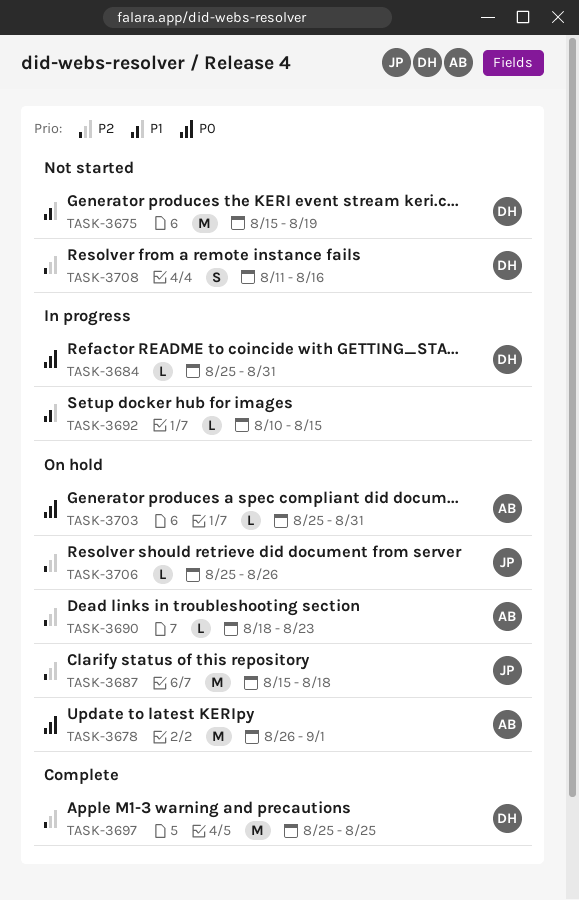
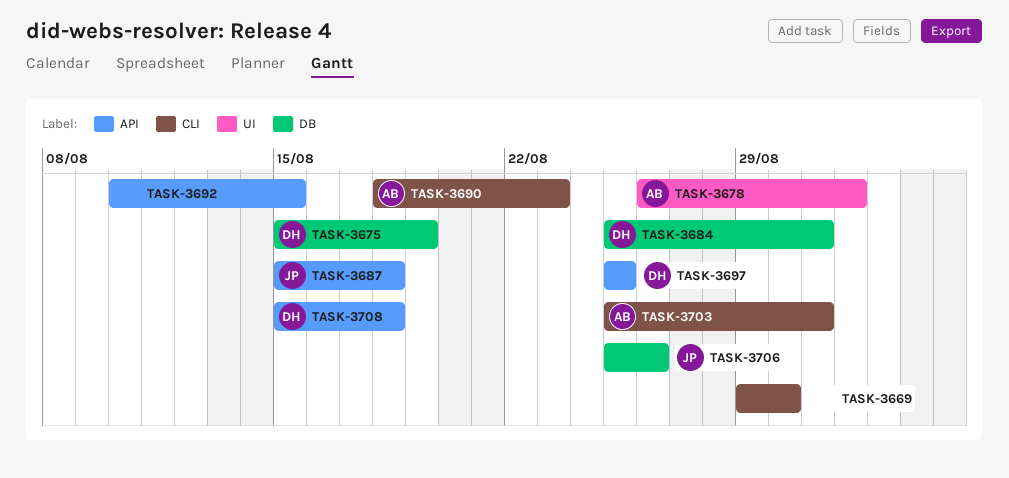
TASK-3669: none -> present
TASK-3708, start: Aug 11 -> Aug 15
TASK-3708, due: Aug 16 -> Aug 18

